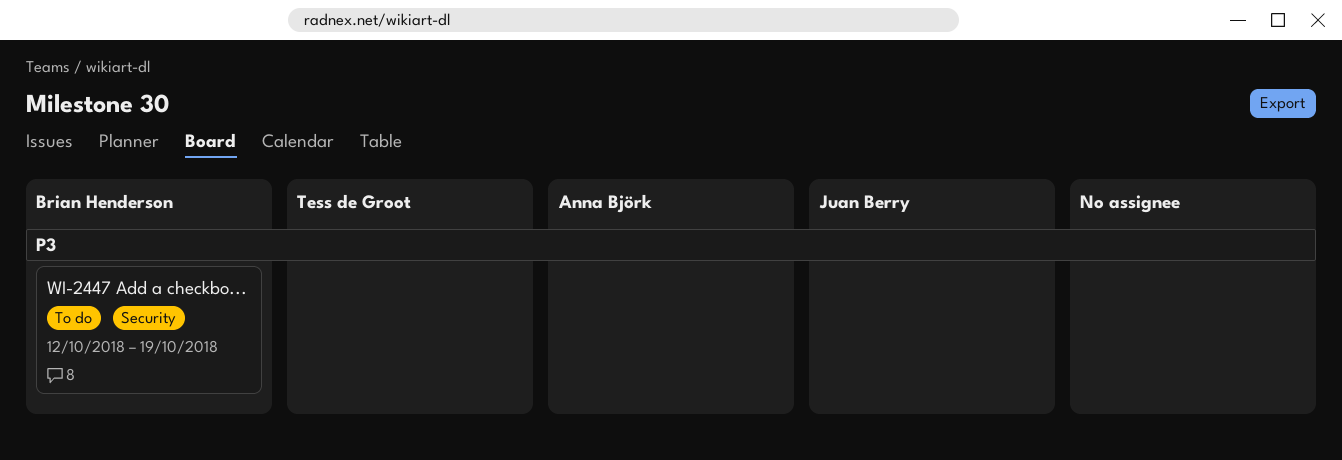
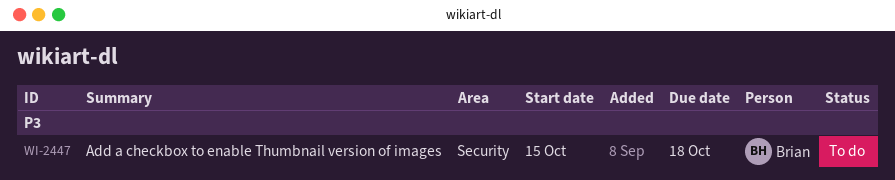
WI-2447, start: Oct 12 -> Oct 15
WI-2447, due: Oct 19 -> Oct 18

